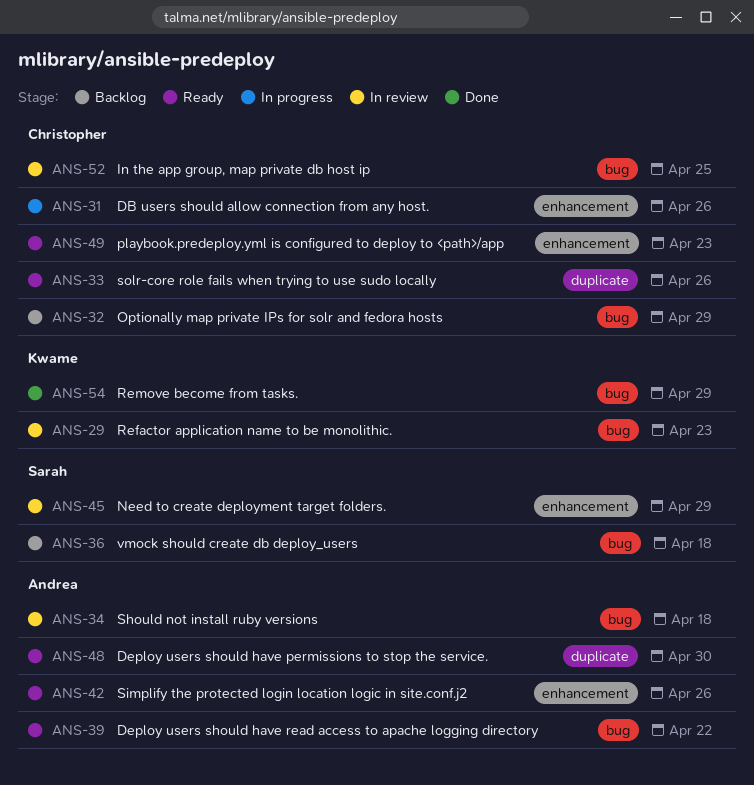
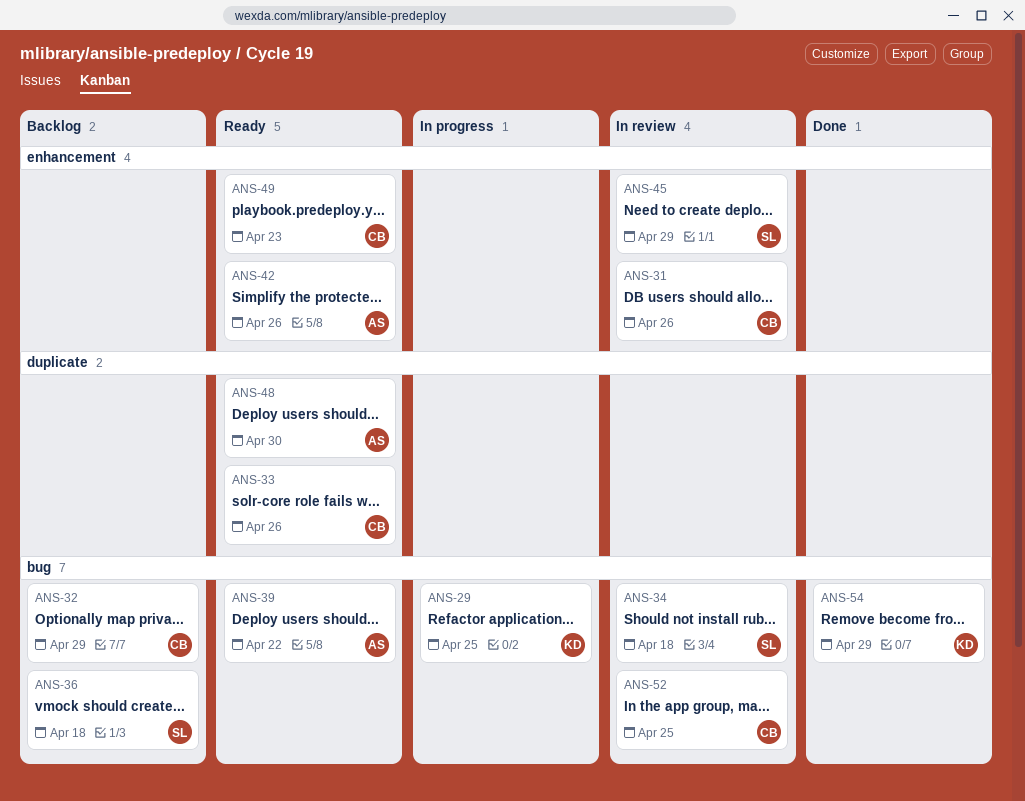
ANS-29, status: In review -> In progress
ANS-29, due: Apr 23 -> Apr 25
ANS-31, status: In progress -> In review
ANS-34, owner: Andrea -> Sarah

